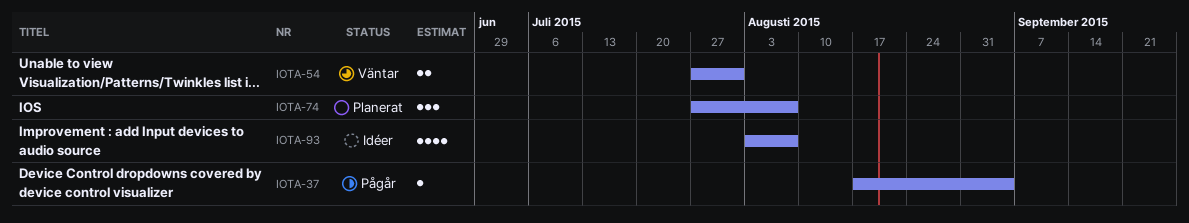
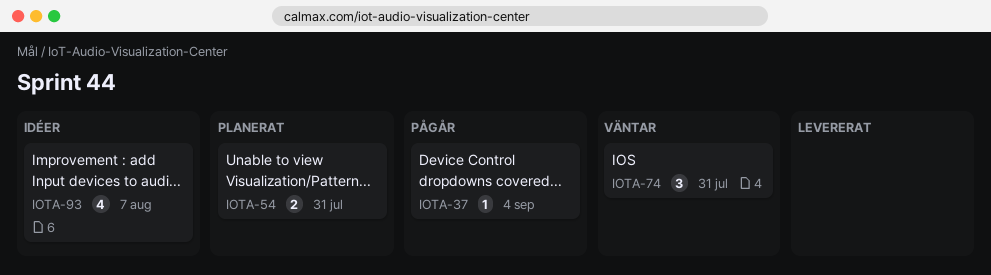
IOTA-54, status: Väntar -> Planerat
IOTA-74, status: Planerat -> Väntar
IOTA-74, due: Aug 7 -> Jul 31

